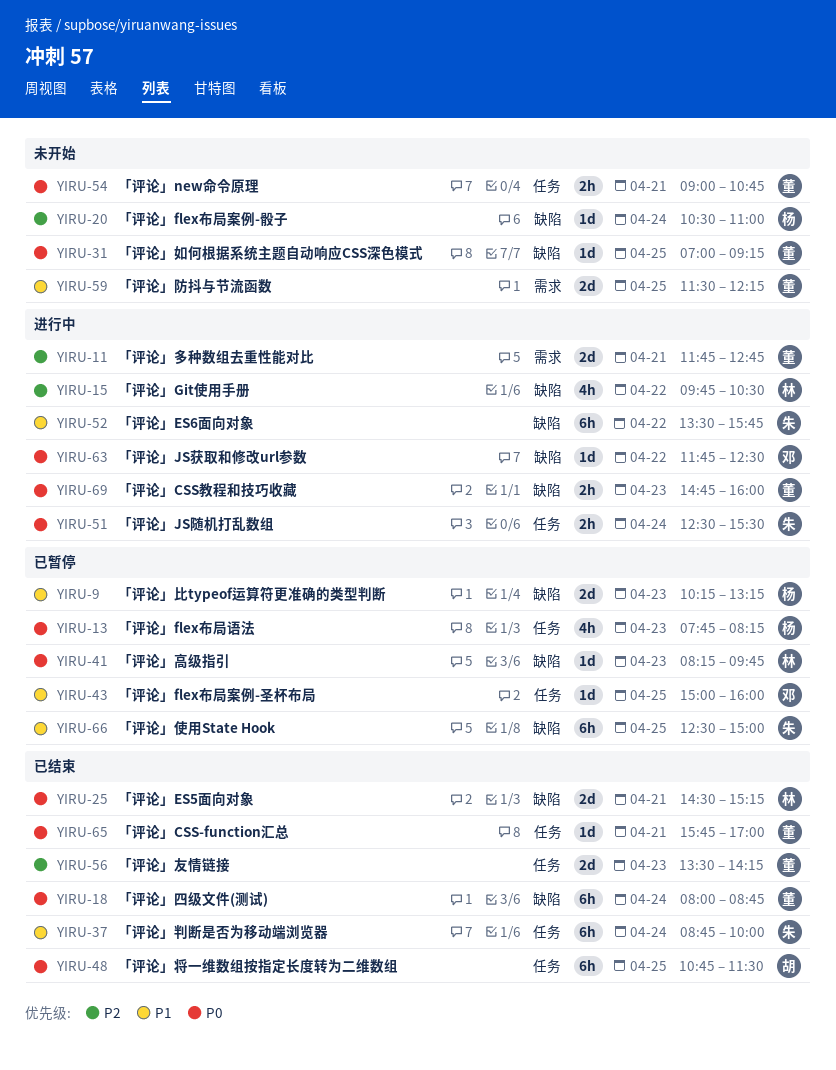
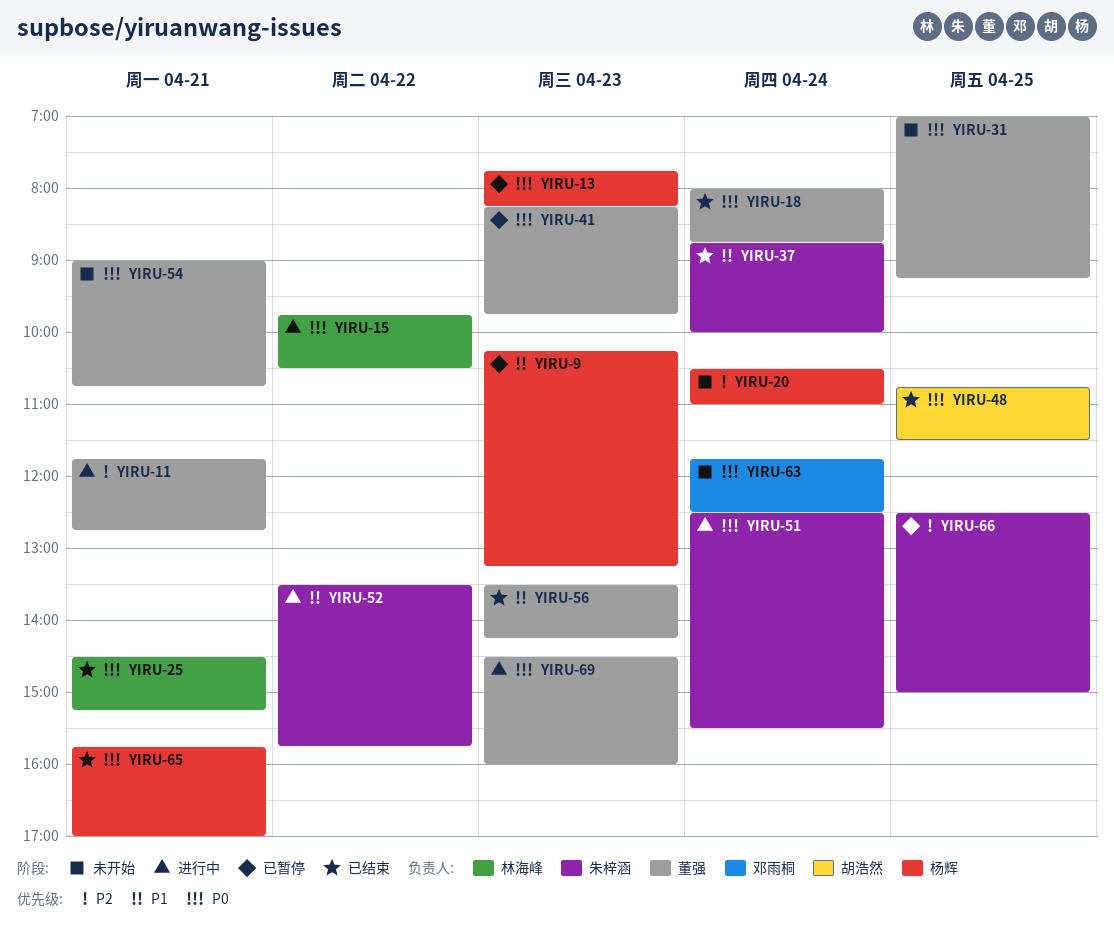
YIRU-15, priority: P2 -> P0
YIRU-41, owner: 林海峰 -> 董强
YIRU-43: present -> none
YIRU-56, priority: P2 -> P1
YIRU-59: present -> none
YIRU-63, status: 进行中 -> 未开始
YIRU-63, day: Apr 22 -> Apr 24
YIRU-65, owner: 董强 -> 杨辉
YIRU-66, priority: P1 -> P2
YIRU-69, begins: 14:45 -> 14:30

